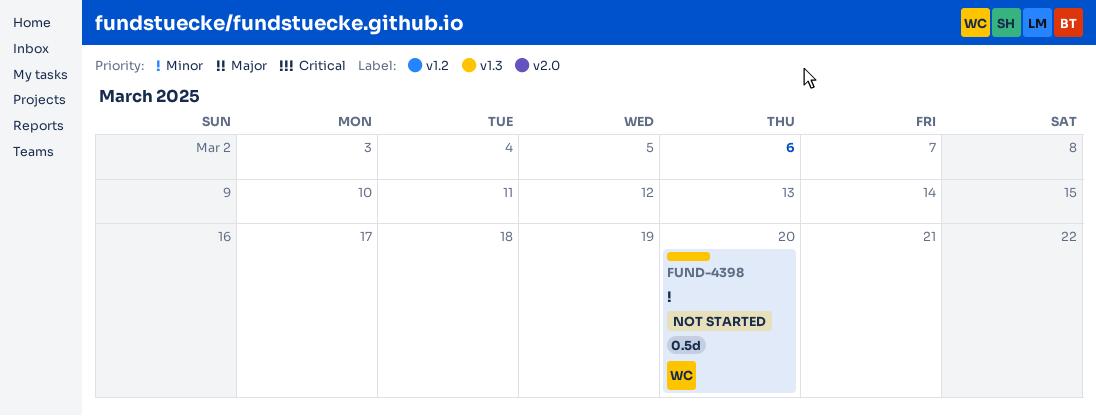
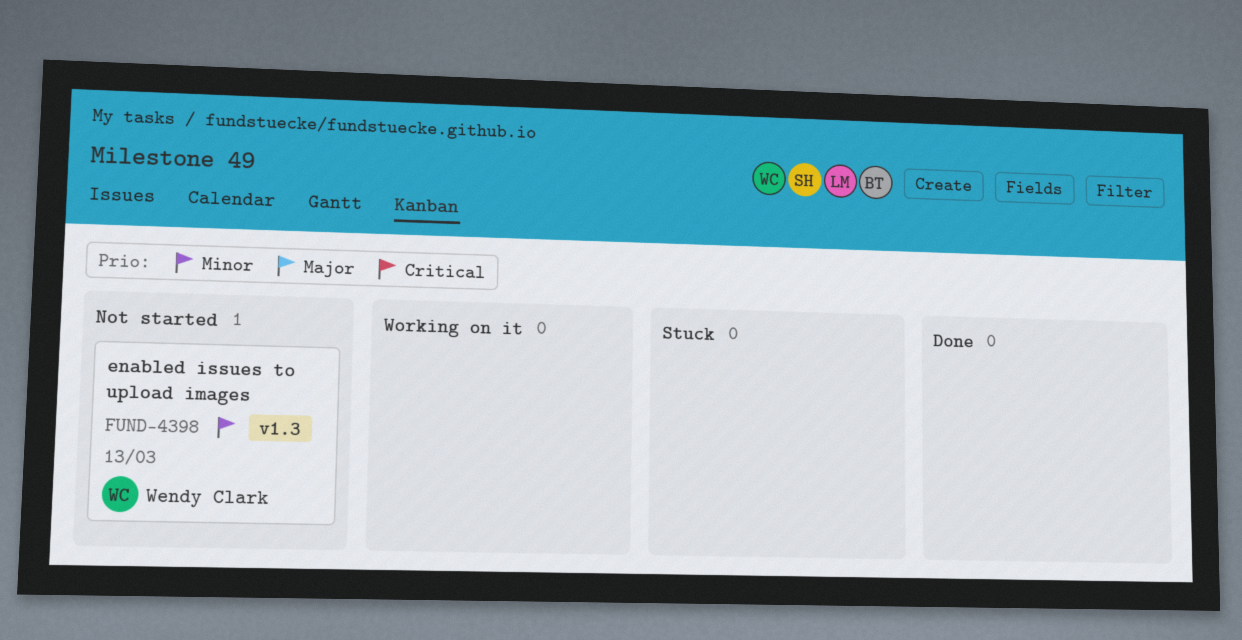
FUND-4398, due: Mar 20 -> Mar 13

